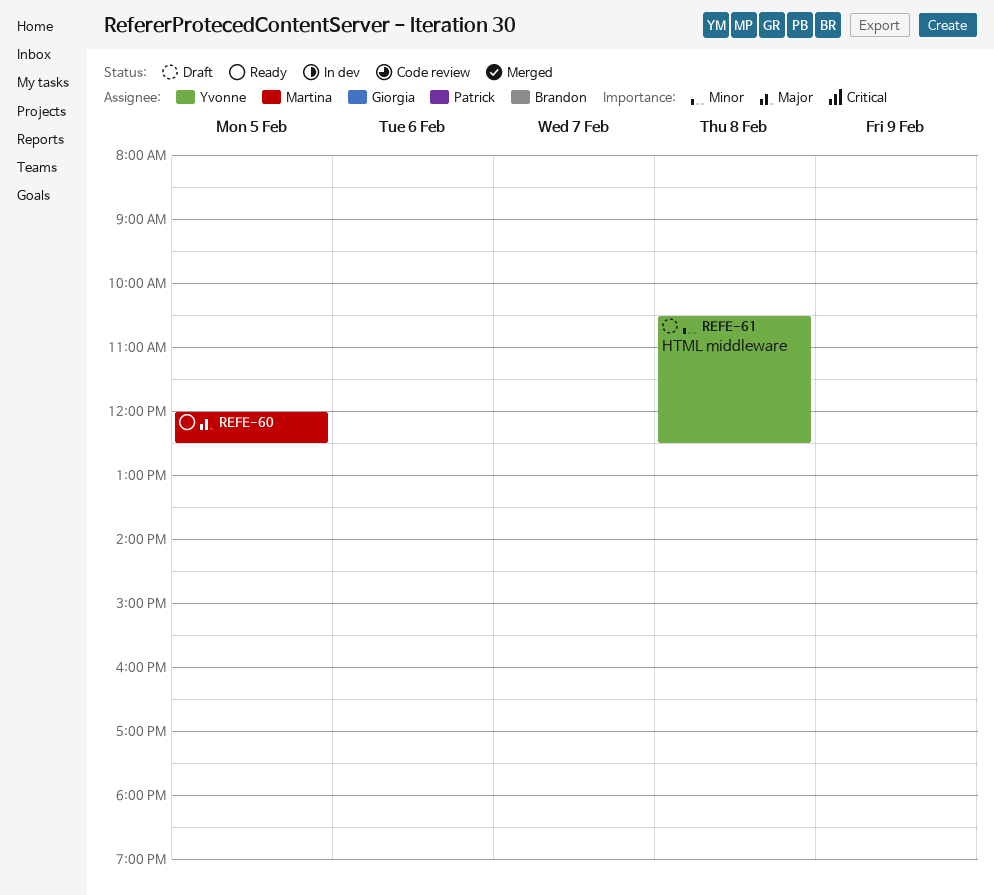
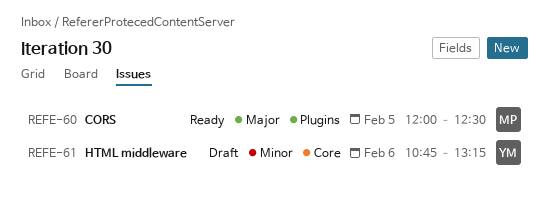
REFE-61, day: Feb 8 -> Feb 6
REFE-61, begins: 10:30 -> 10:45
REFE-61, ends: 12:30 -> 13:15

